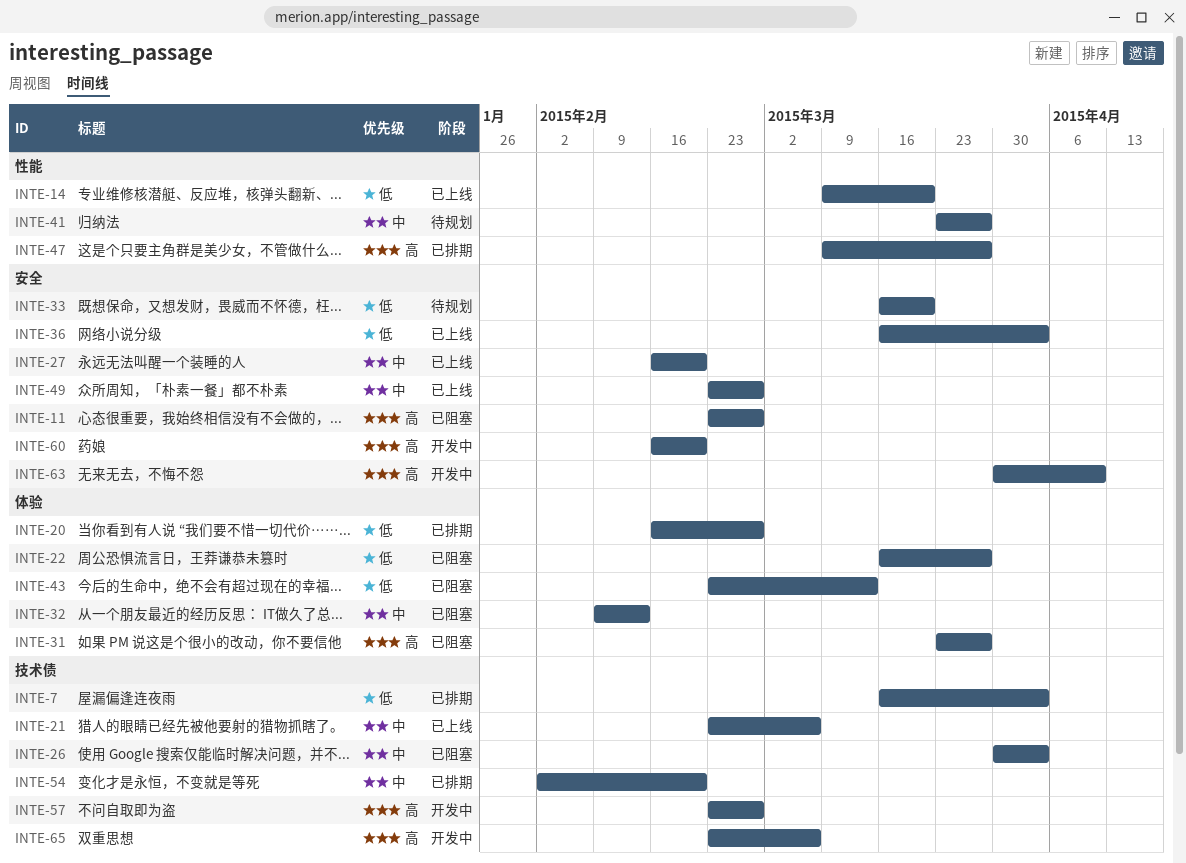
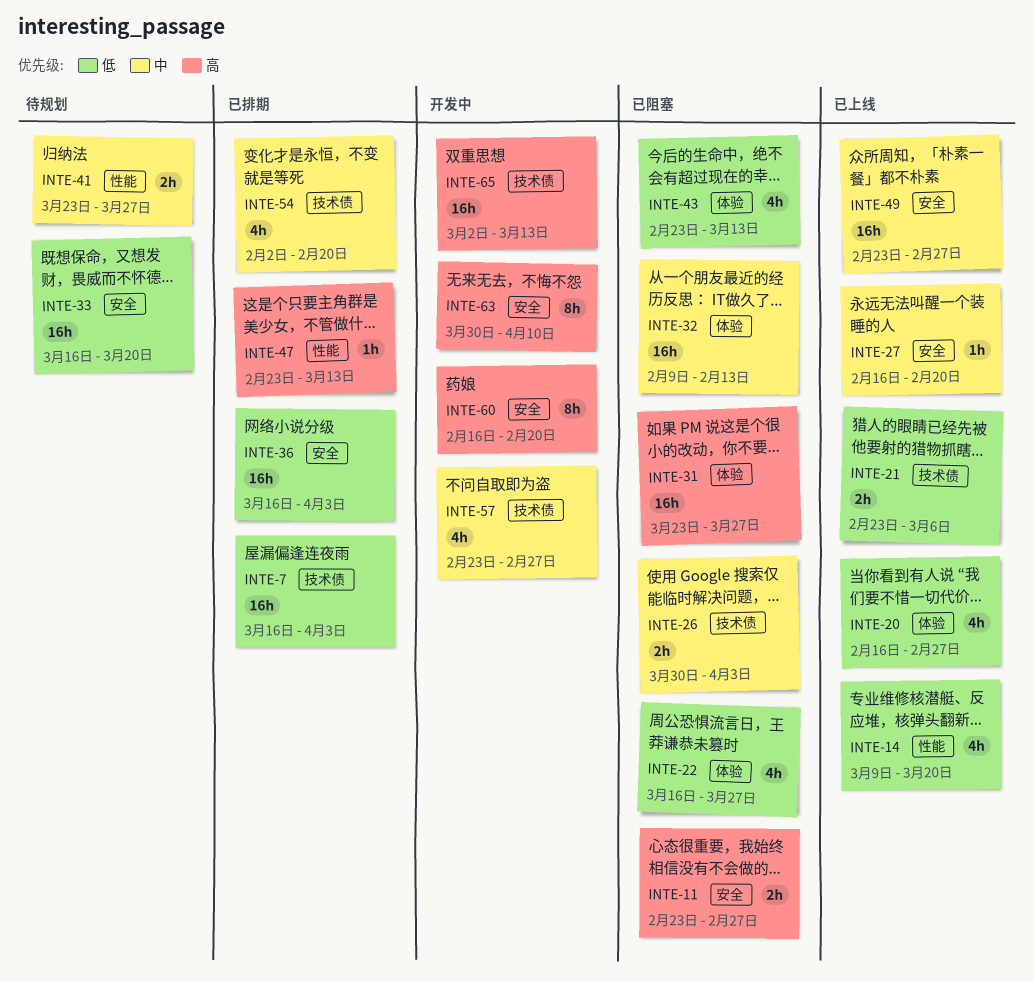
INTE-20, status: 已排期 -> 已上线
INTE-21, priority: 中 -> 低
INTE-36, status: 已上线 -> 已排期
INTE-47, start: Mar 9 -> Feb 23
INTE-47, due: Mar 27 -> Mar 13
INTE-57, priority: 高 -> 中
INTE-65, start: Feb 23 -> Mar 2
INTE-65, due: Mar 6 -> Mar 13

